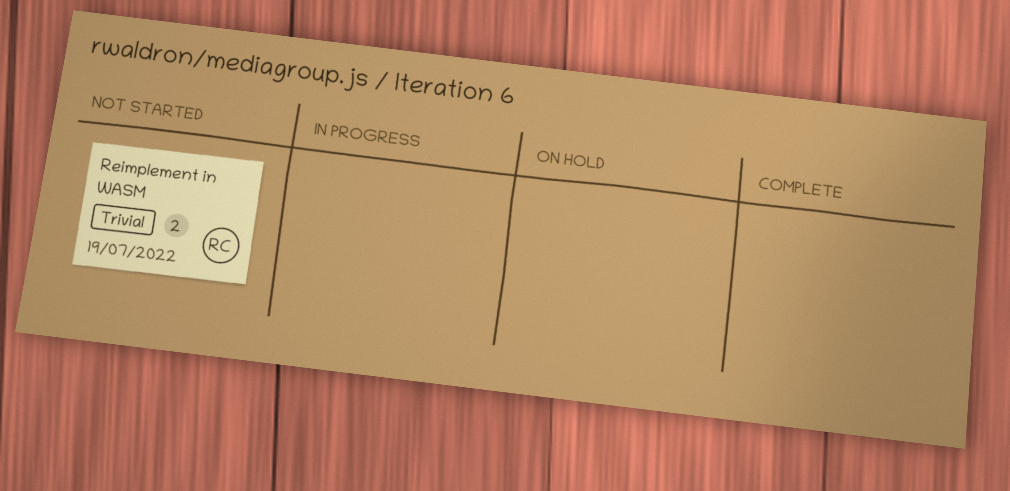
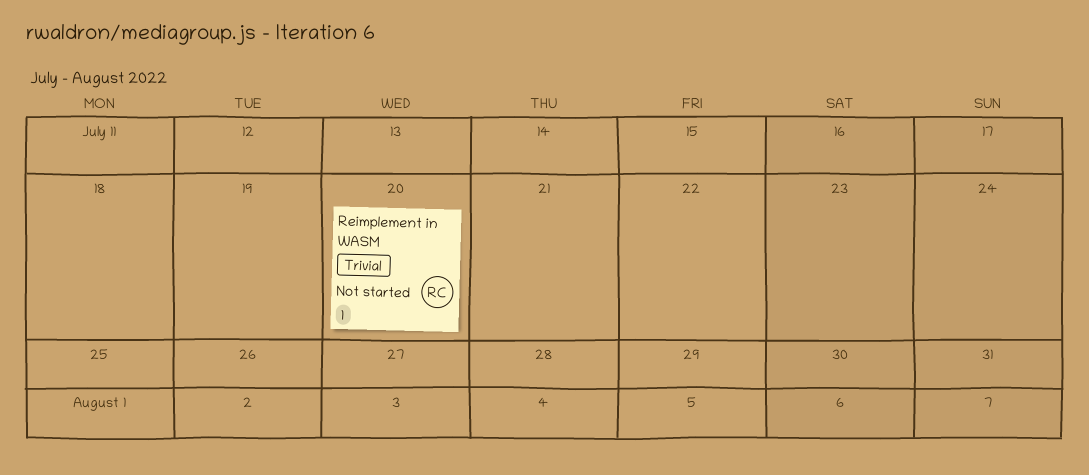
Reimplement in WASM, estimate: 2 -> 1
Reimplement in WASM, due: Jul 19 -> Jul 20

